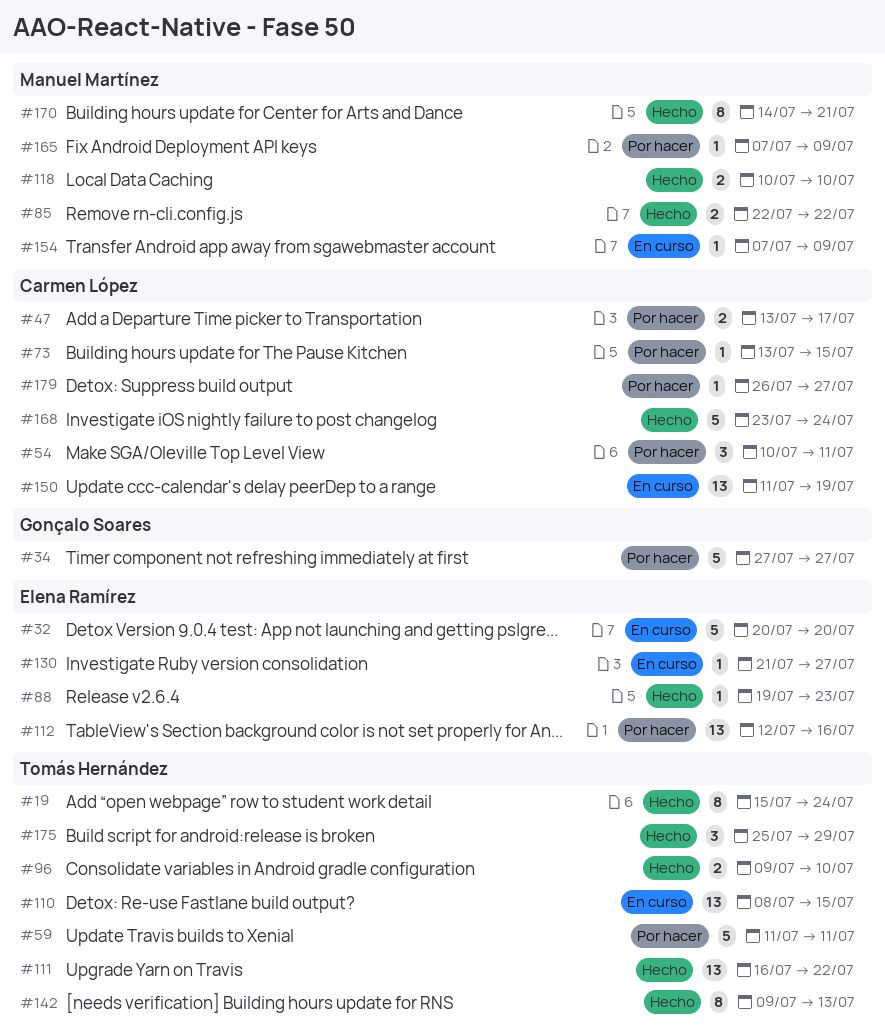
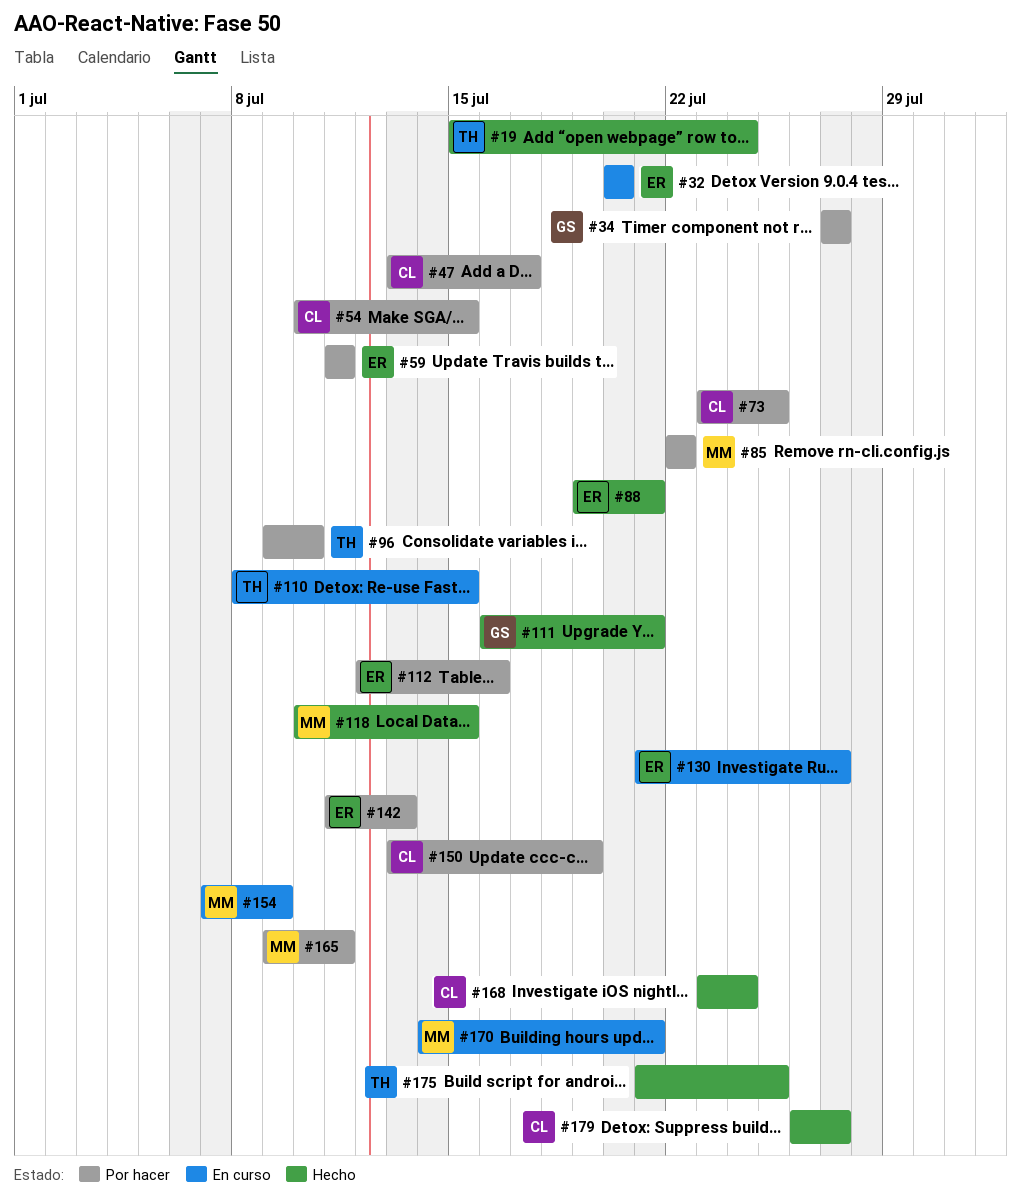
#54, due: Jul 11 -> Jul 15
#59, owner: Tomás Hernández -> Elena Ramírez
#73, start: Jul 13 -> Jul 23
#73, due: Jul 15 -> Jul 25
#85, status: Hecho -> Por hacer
#88, due: Jul 23 -> Jul 21
#96, status: Hecho -> Por hacer
#111, owner: Tomás Hernández -> Gonçalo Soares
#111, due: Jul 22 -> Jul 21
#118, due: Jul 10 -> Jul 15
#142, status: Hecho -> Por hacer
#142, owner: Tomás Hernández -> Elena Ramírez
#142, start: Jul 9 -> Jul 11
#150, status: En curso -> Por hacer
#150, start: Jul 11 -> Jul 13
#165, start: Jul 7 -> Jul 9
#165, due: Jul 9 -> Jul 11
#170, status: Hecho -> En curso
#175, start: Jul 25 -> Jul 21
#175, due: Jul 29 -> Jul 25
#179, status: Por hacer -> Hecho

